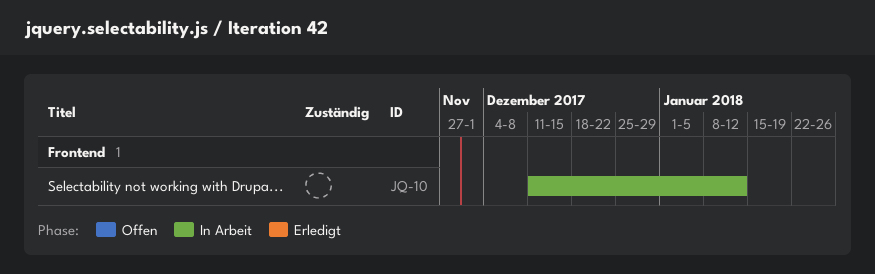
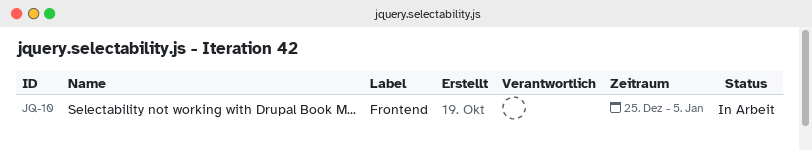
JQ-10, start: Dec 11 -> Dec 25
JQ-10, due: Jan 12 -> Jan 5

